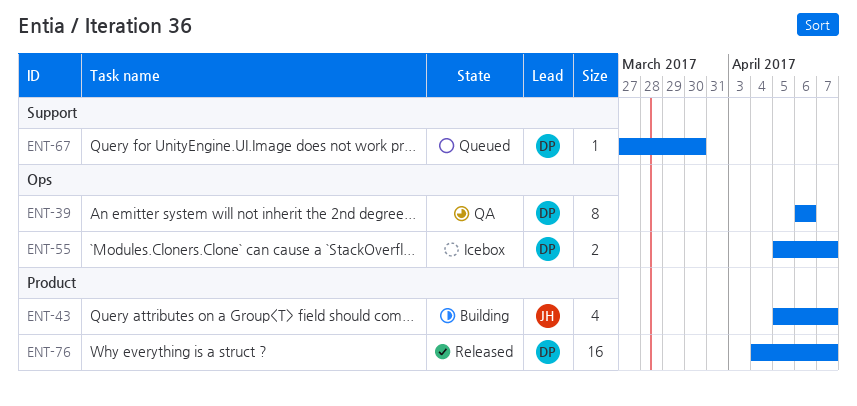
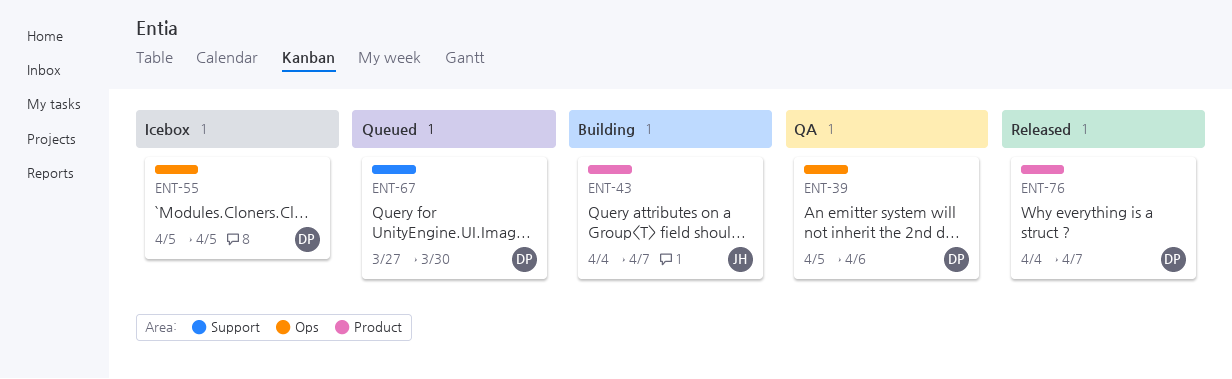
ENT-39, start: Apr 6 -> Apr 5
ENT-43, start: Apr 5 -> Apr 4
ENT-55, due: Apr 7 -> Apr 5

